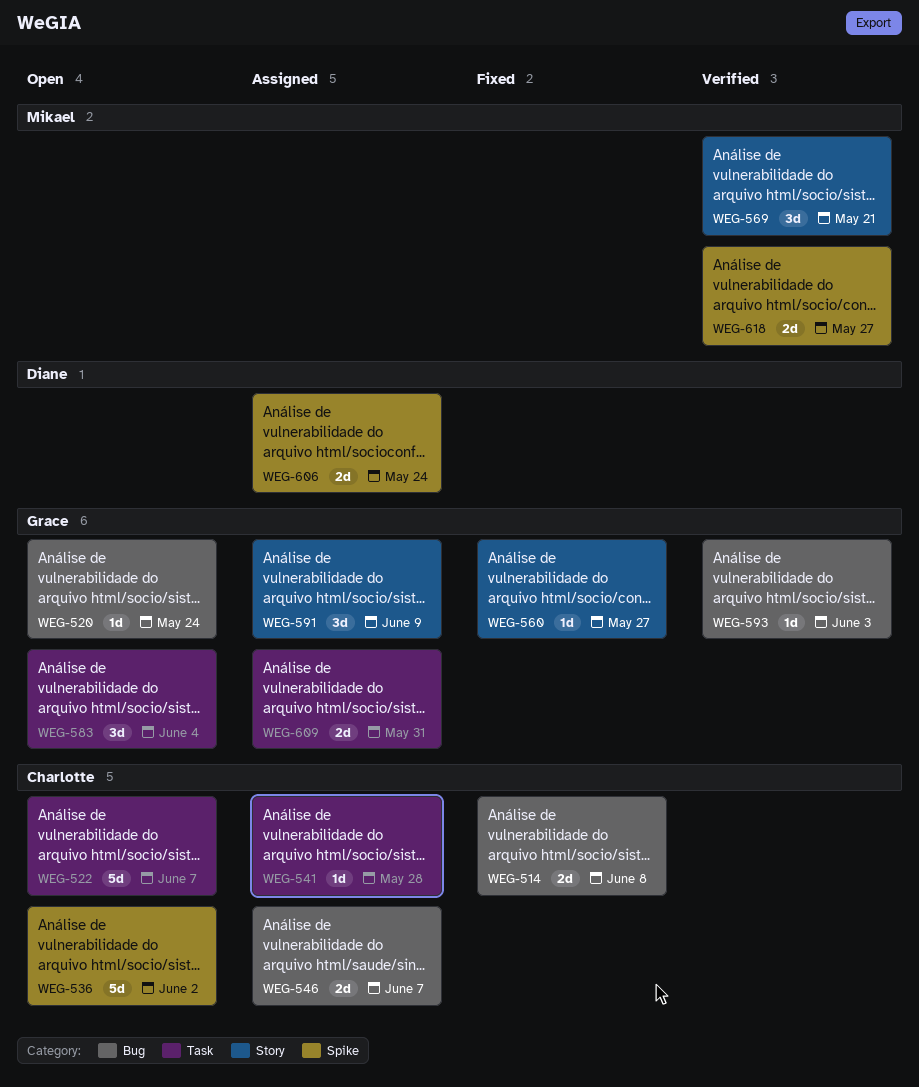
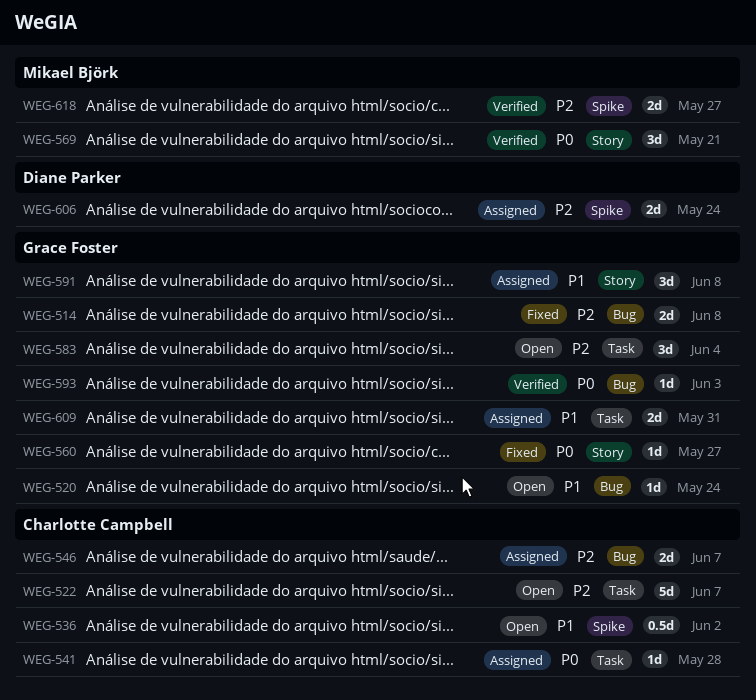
WEG-514, owner: Charlotte Campbell -> Grace Foster
WEG-536, estimate: 5d -> 0.5d
WEG-591, due: Jun 9 -> Jun 8

